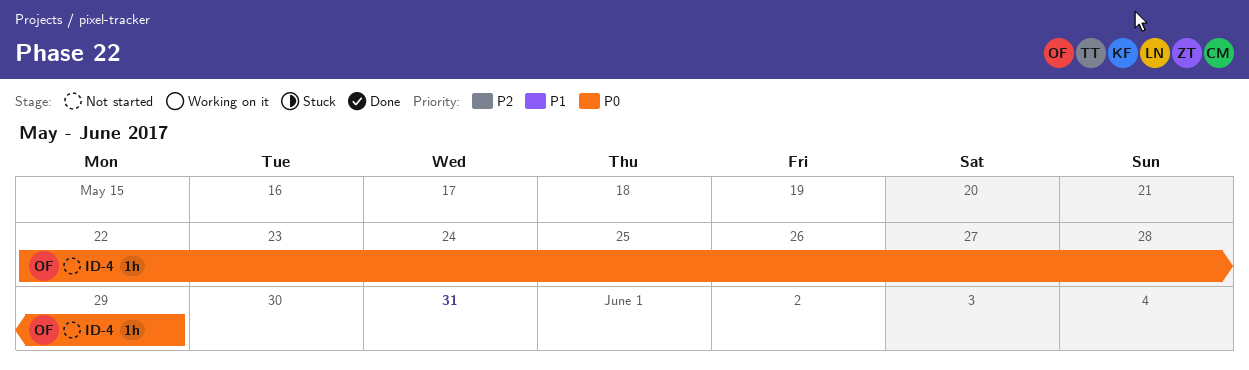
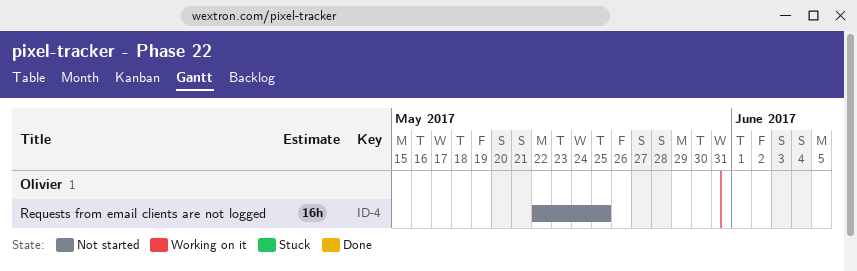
ID-4, estimate: 1h -> 16h
ID-4, due: May 29 -> May 25

